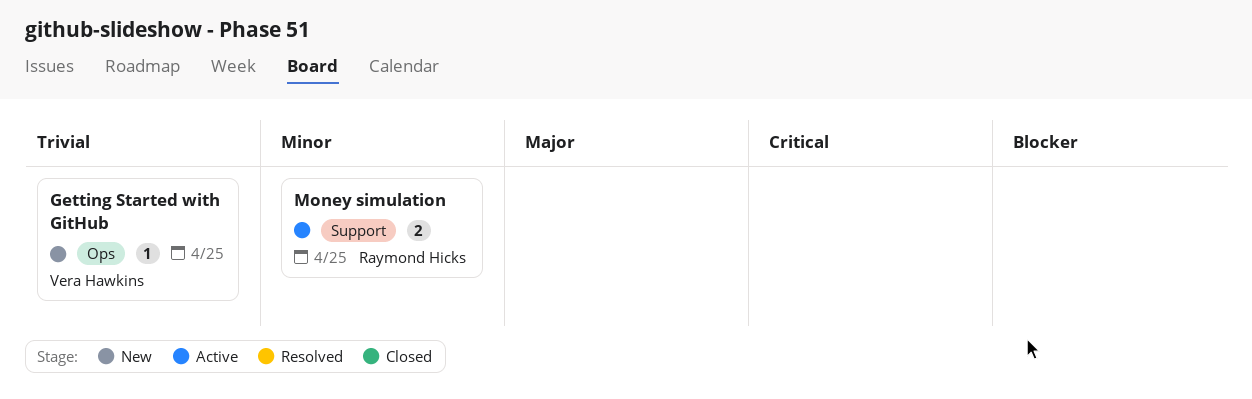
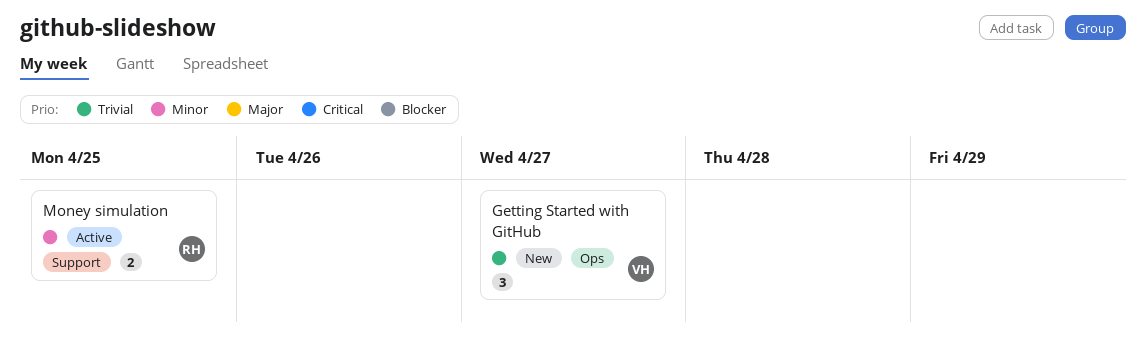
Getting Started with GitHub, estimate: 1 -> 3
Getting Started with GitHub, due: Apr 25 -> Apr 27

